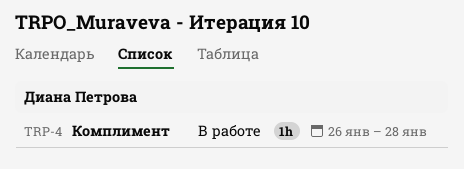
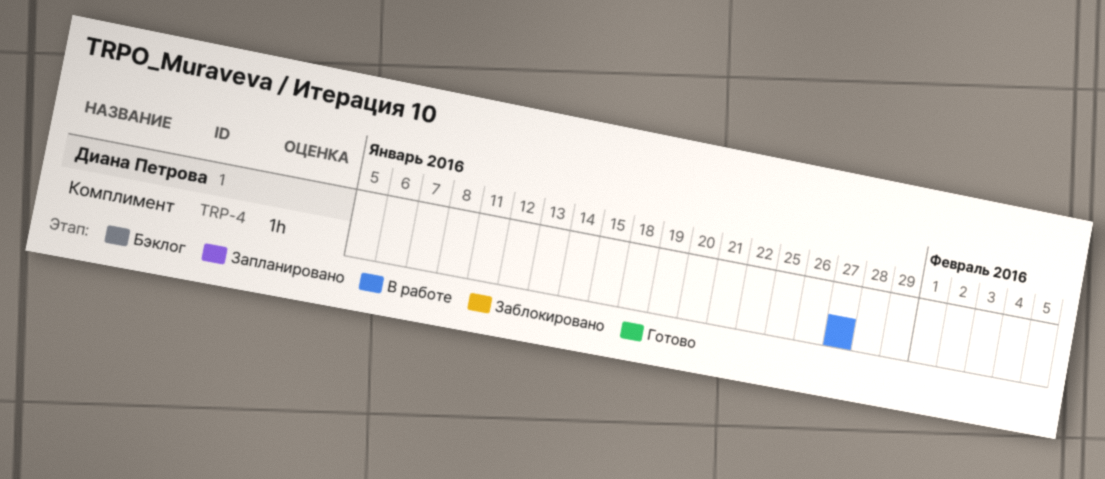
TRP-4, start: Jan 26 -> Jan 27
TRP-4, due: Jan 28 -> Jan 27

